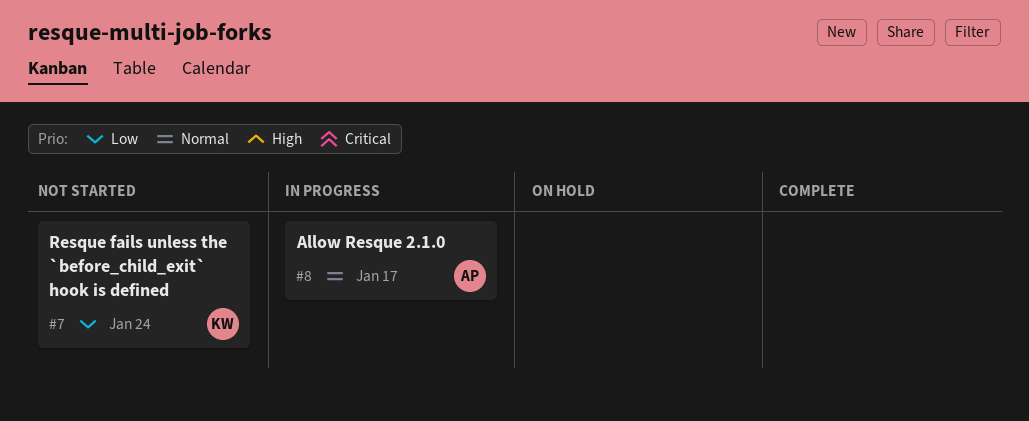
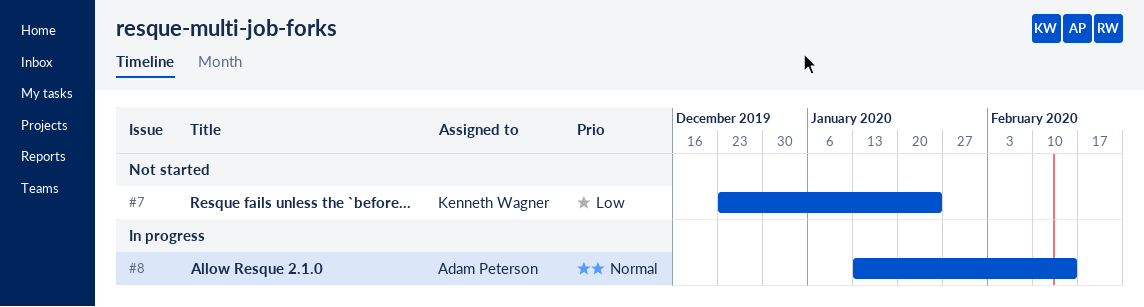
#8, due: Jan 17 -> Feb 14

